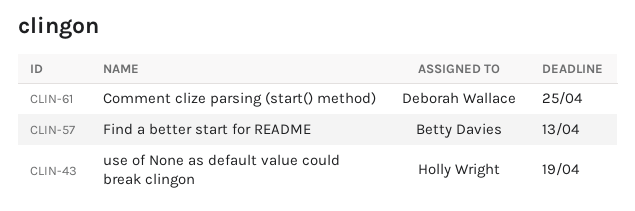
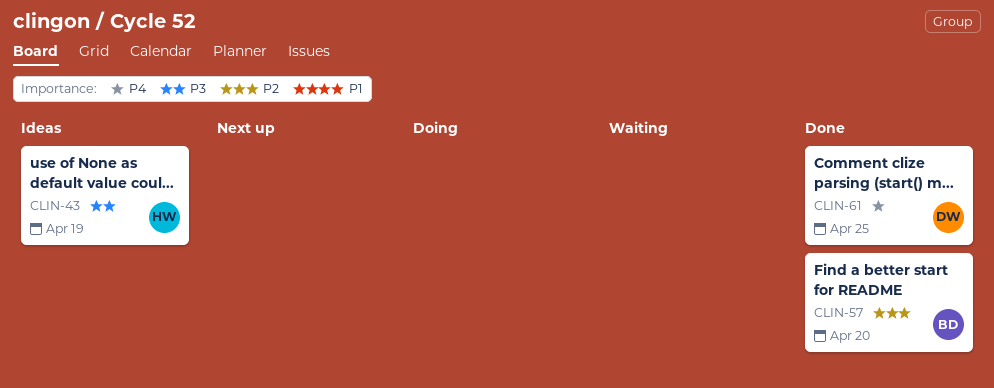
CLIN-57, due: Apr 13 -> Apr 20

